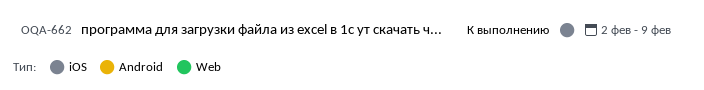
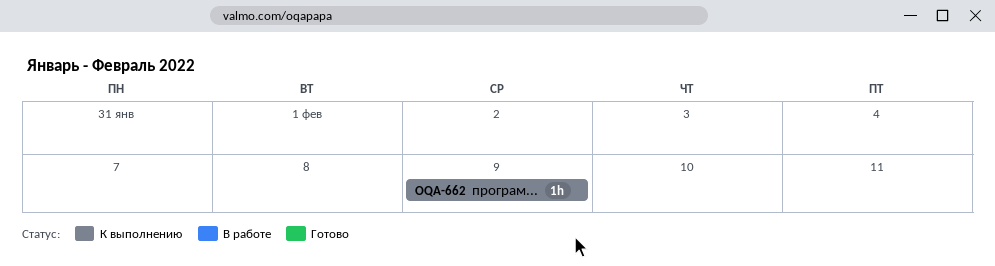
OQA-662, start: Feb 2 -> Feb 9

